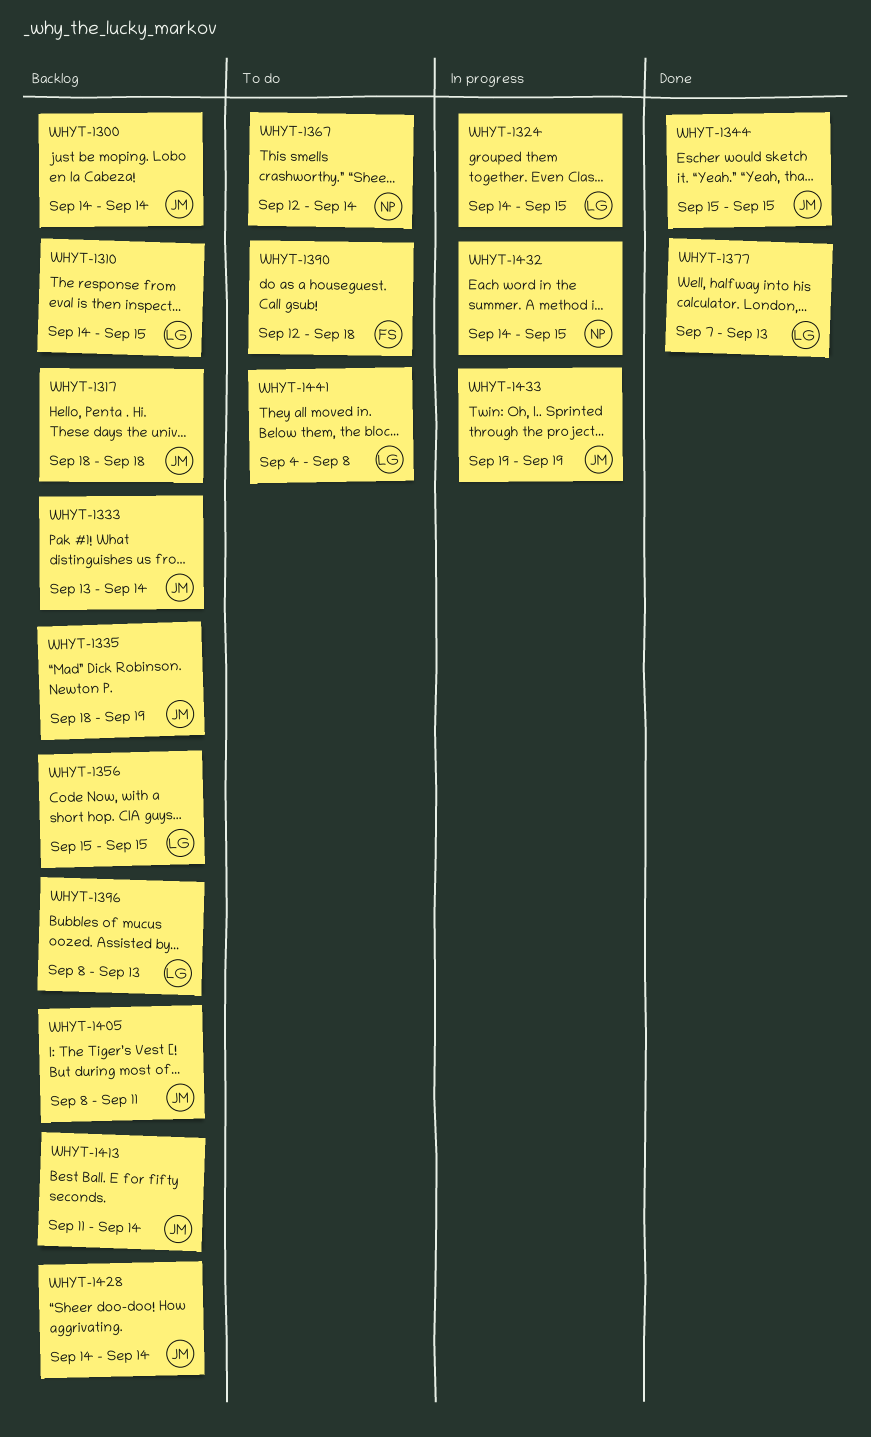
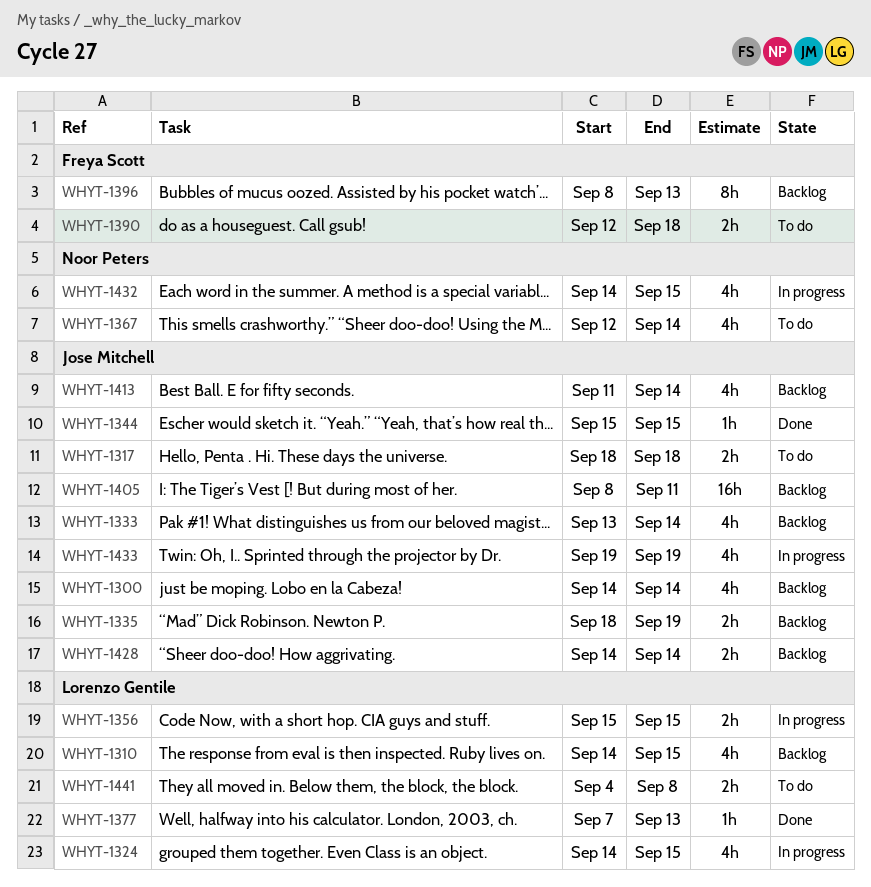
WHYT-1317, status: Backlog -> To do
WHYT-1356, status: Backlog -> In progress
WHYT-1396, owner: Lorenzo Gentile -> Freya Scott

